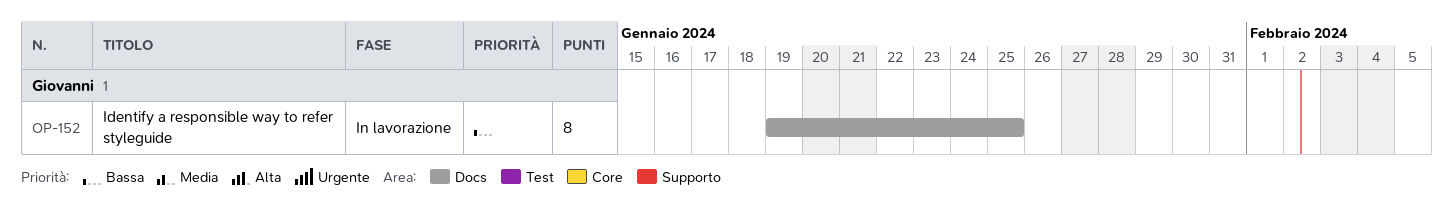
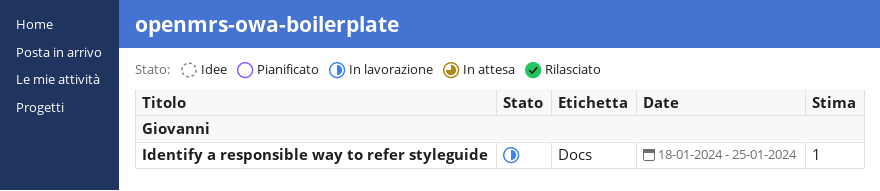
Identify a responsible way to refer styleguide, estimate: 8 -> 1
Identify a responsible way to refer styleguide, start: Jan 19 -> Jan 18

